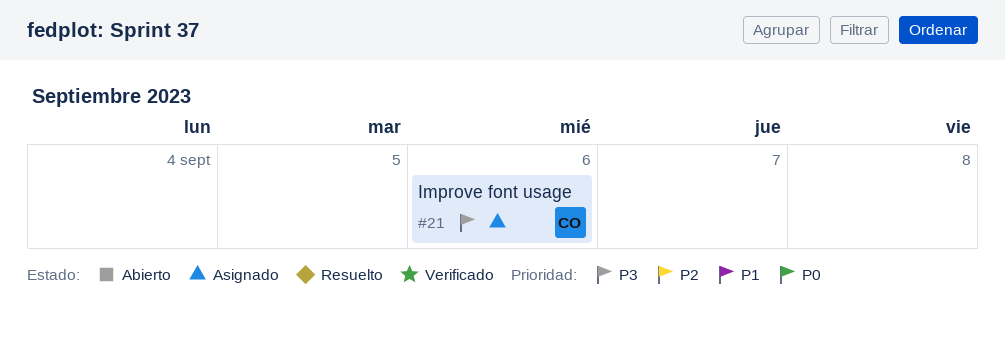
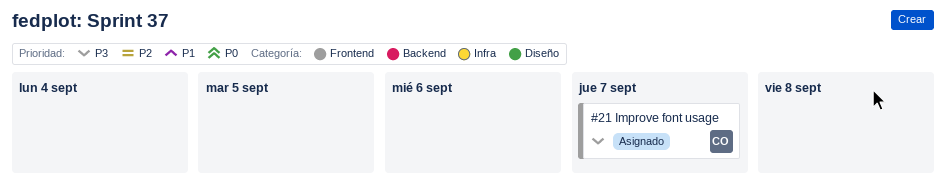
#21, due: Sep 6 -> Sep 7

